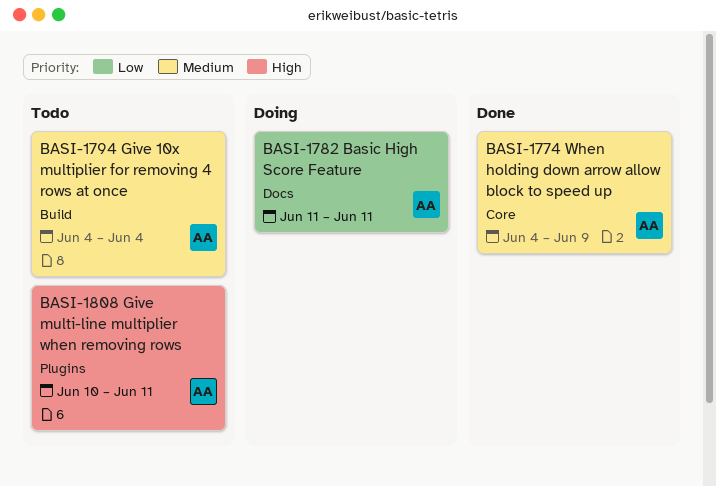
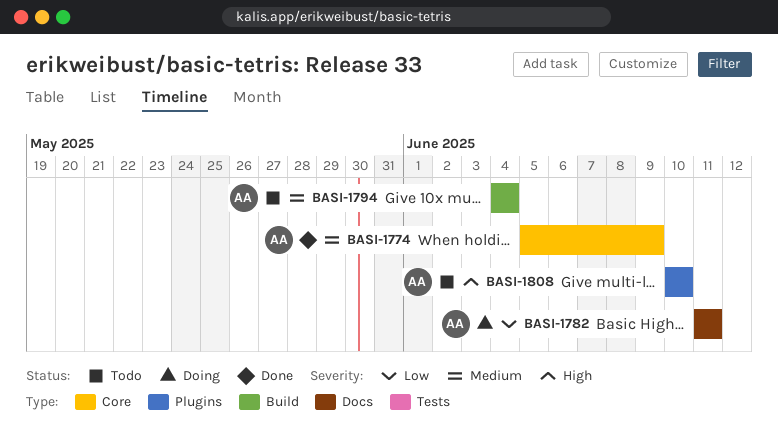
BASI-1774, start: Jun 4 -> Jun 5
BASI-1808, due: Jun 11 -> Jun 10

